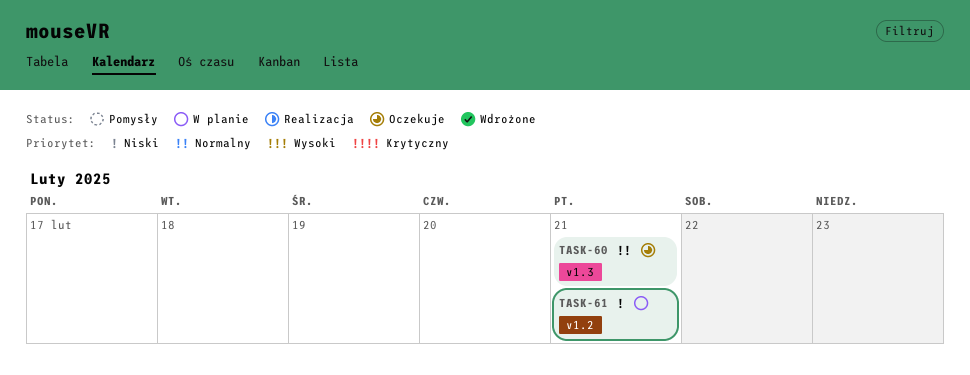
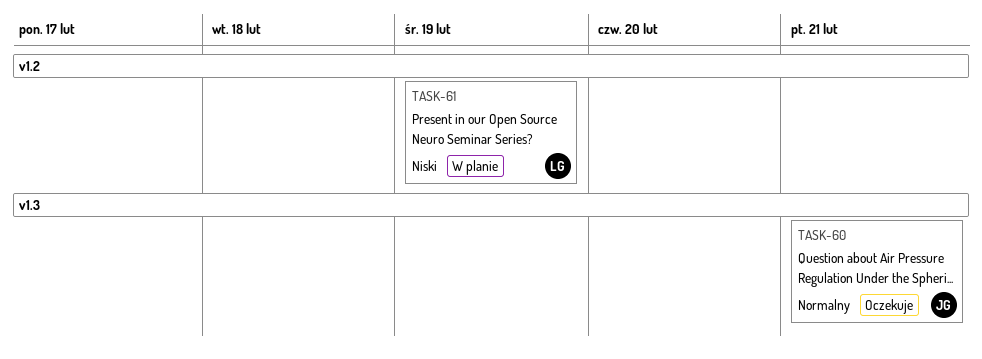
TASK-61, due: Feb 21 -> Feb 19

